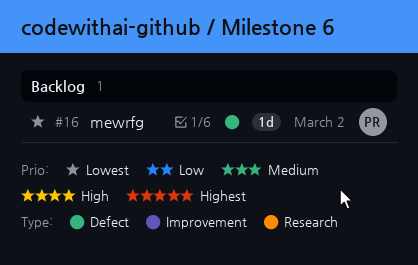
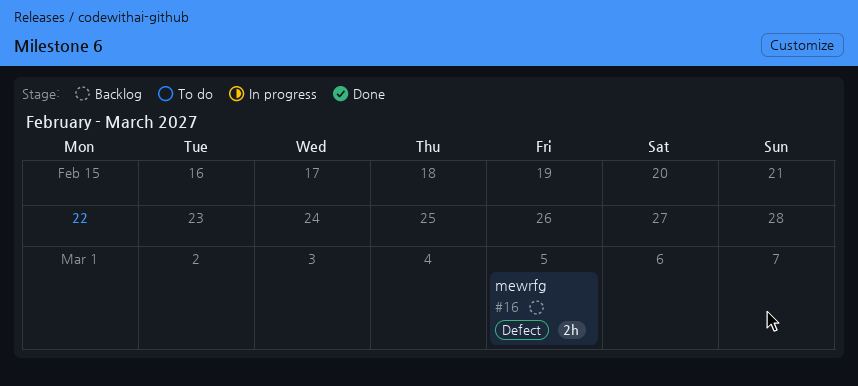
#16, estimate: 1d -> 2h
#16, due: Mar 2 -> Mar 5

